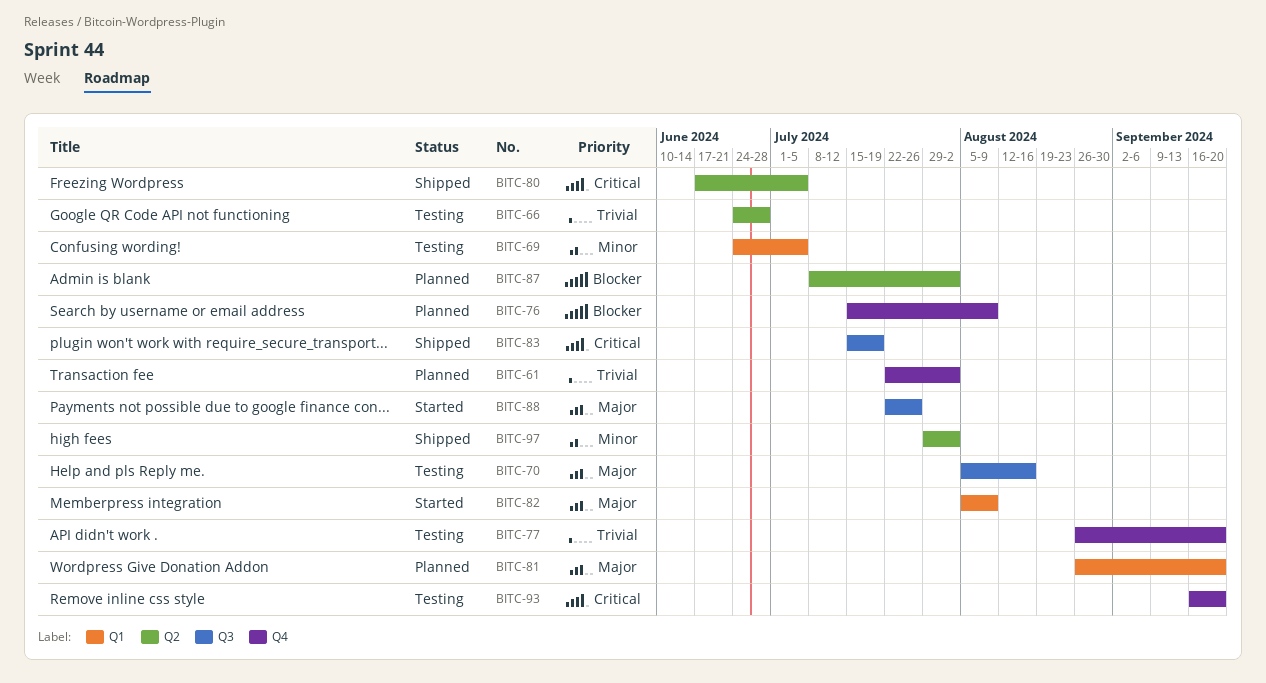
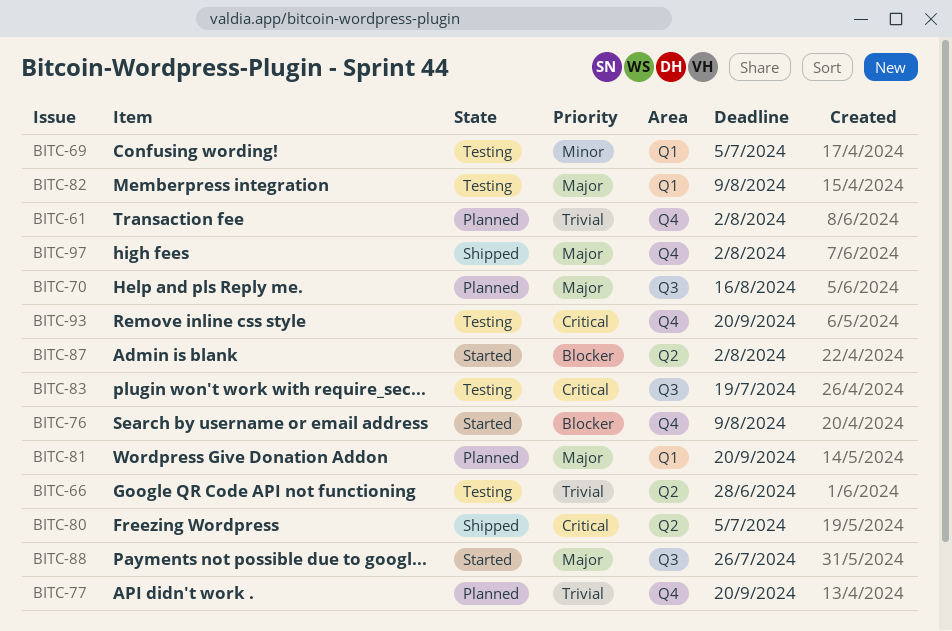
BITC-70, status: Testing -> Planned
BITC-76, status: Planned -> Started
BITC-77, status: Testing -> Planned
BITC-82, status: Started -> Testing
BITC-83, status: Shipped -> Testing
BITC-87, status: Planned -> Started
BITC-97, priority: Minor -> Major
BITC-97, label: Q2 -> Q4

